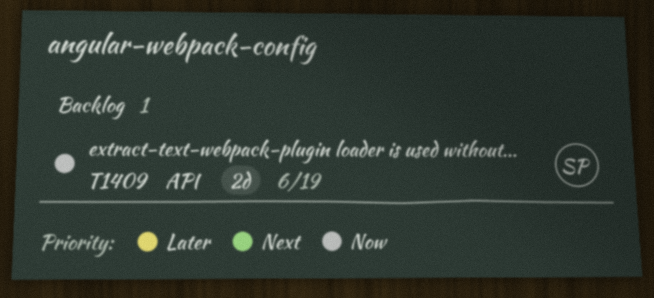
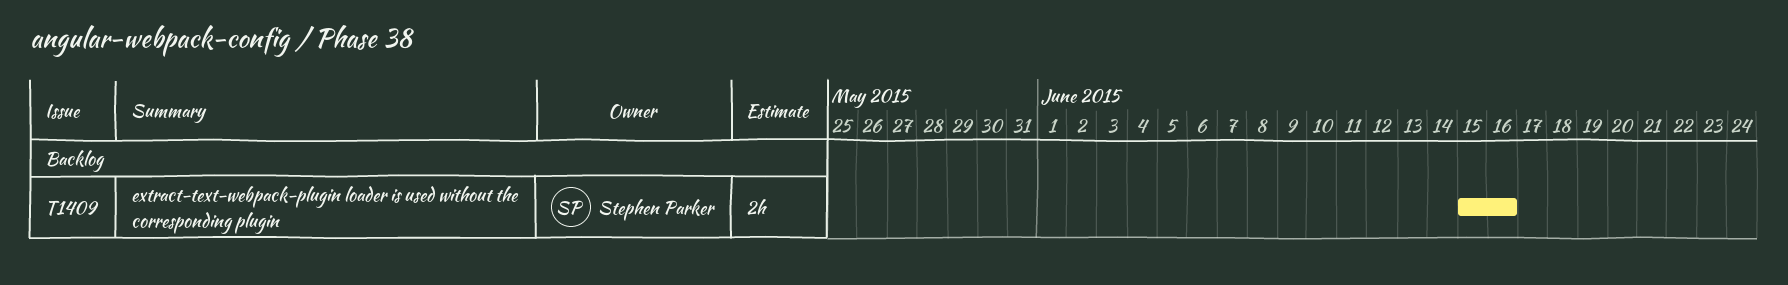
T1409, estimate: 2d -> 2h
T1409, due: Jun 19 -> Jun 16

